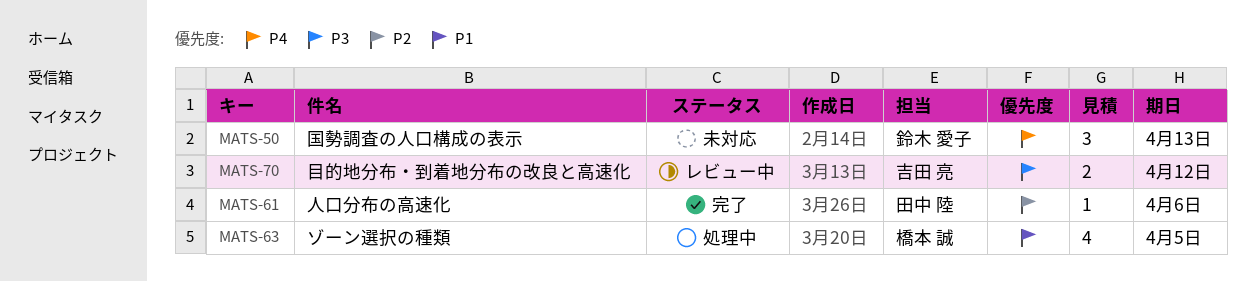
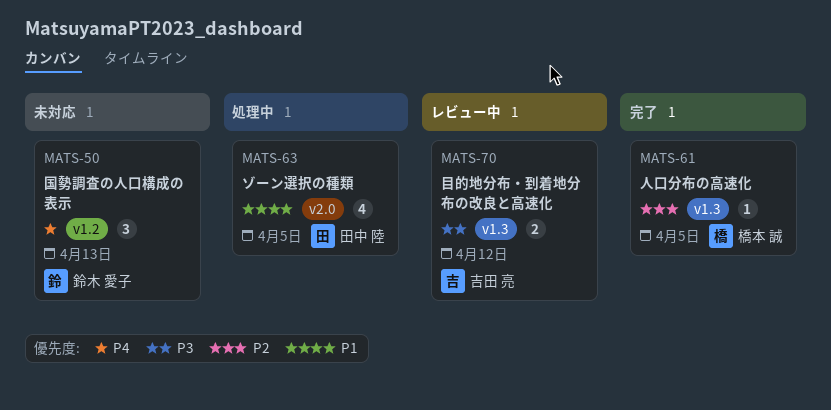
MATS-61, owner: 田中 陸 -> 橋本 誠
MATS-61, due: Apr 6 -> Apr 5
MATS-63, owner: 橋本 誠 -> 田中 陸

